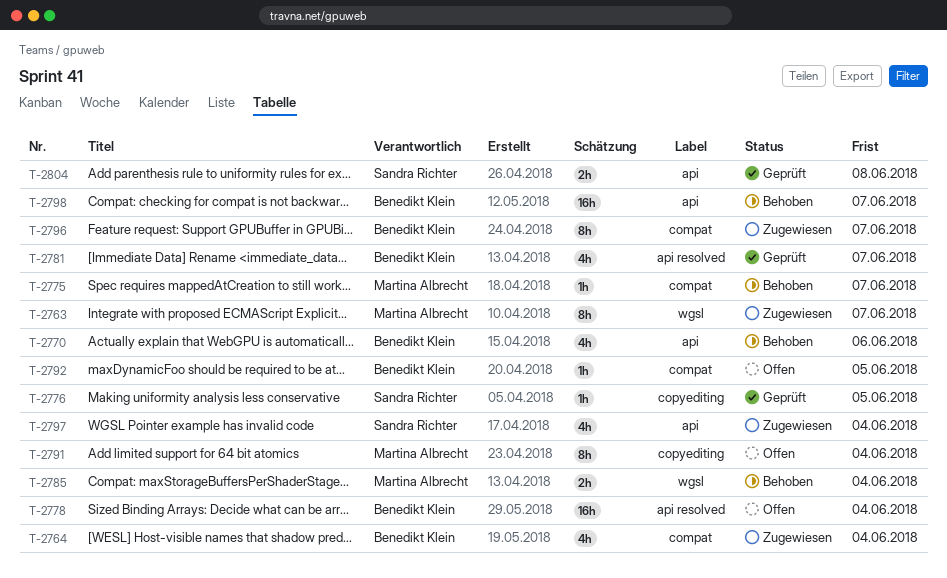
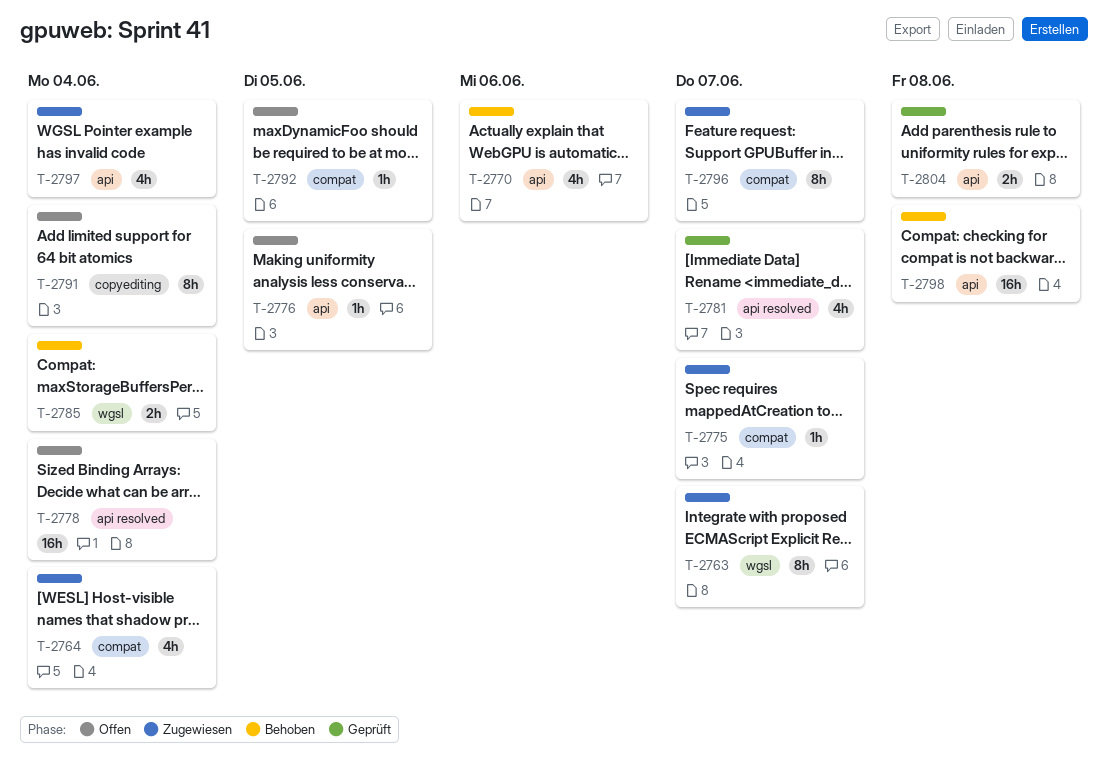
T-2775, status: Behoben -> Zugewiesen
T-2776, status: Geprüft -> Offen
T-2776, label: copyediting -> api
T-2798, due: Jun 7 -> Jun 8

